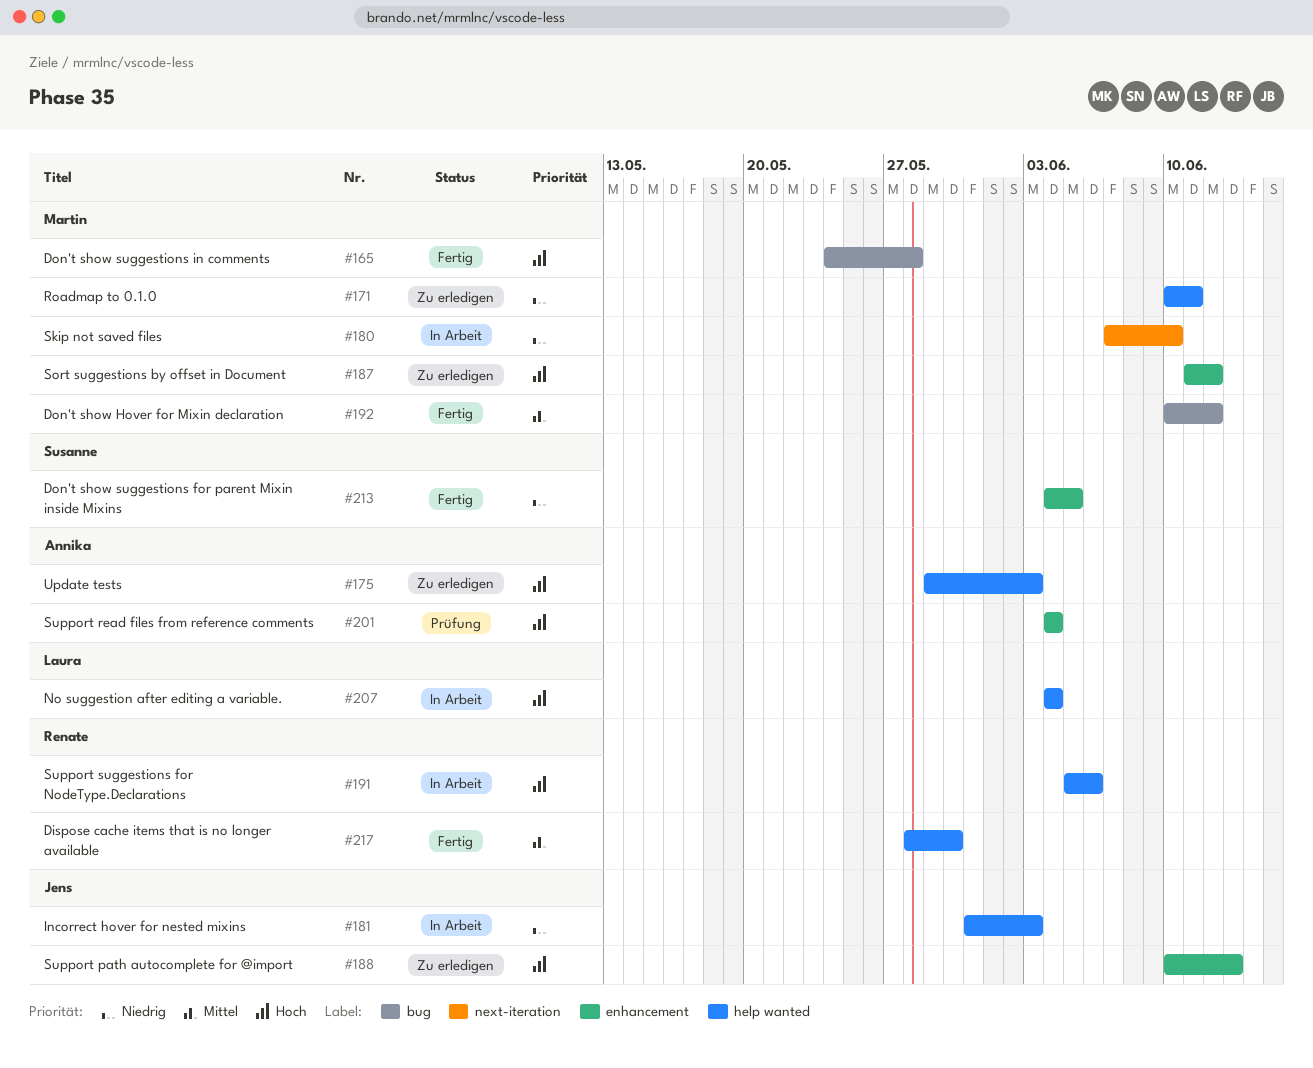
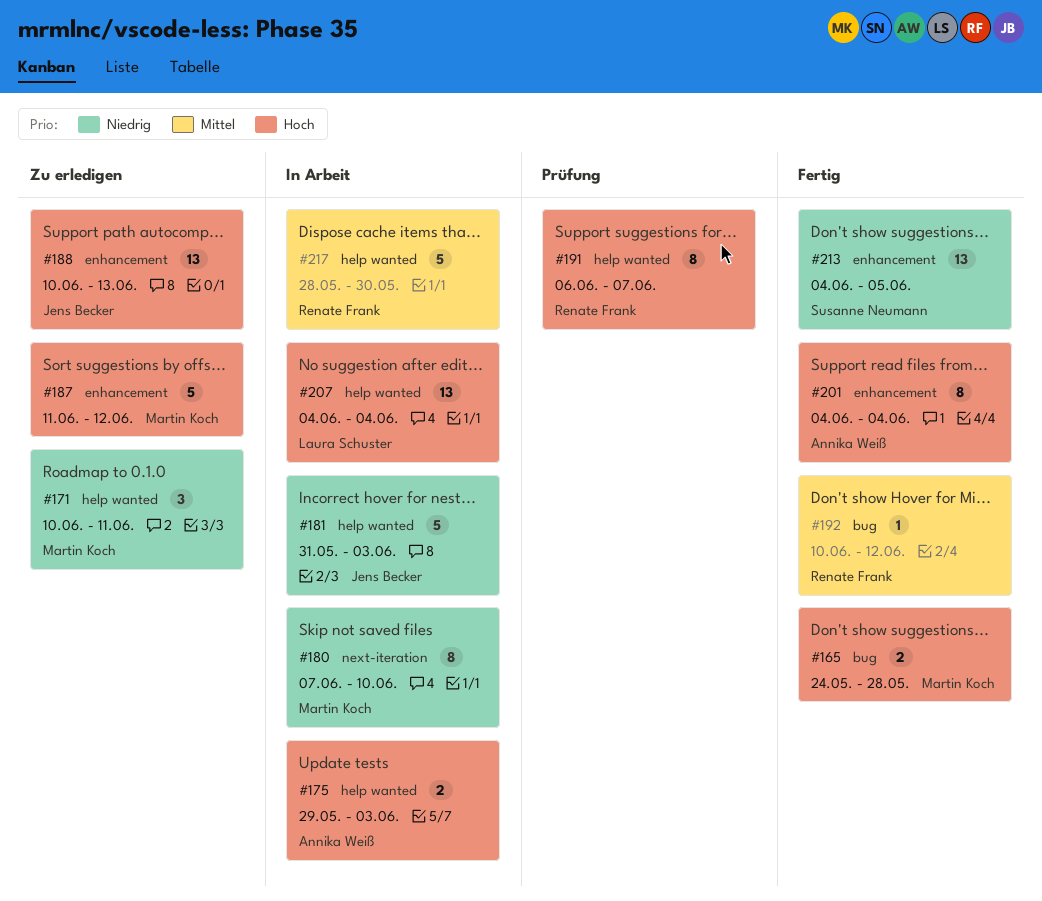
#175, status: Zu erledigen -> In Arbeit
#191, status: In Arbeit -> Prüfung
#191, start: Jun 5 -> Jun 6
#191, due: Jun 6 -> Jun 7
#192, owner: Martin Koch -> Renate Frank
#201, status: Prüfung -> Fertig
#217, status: Fertig -> In Arbeit

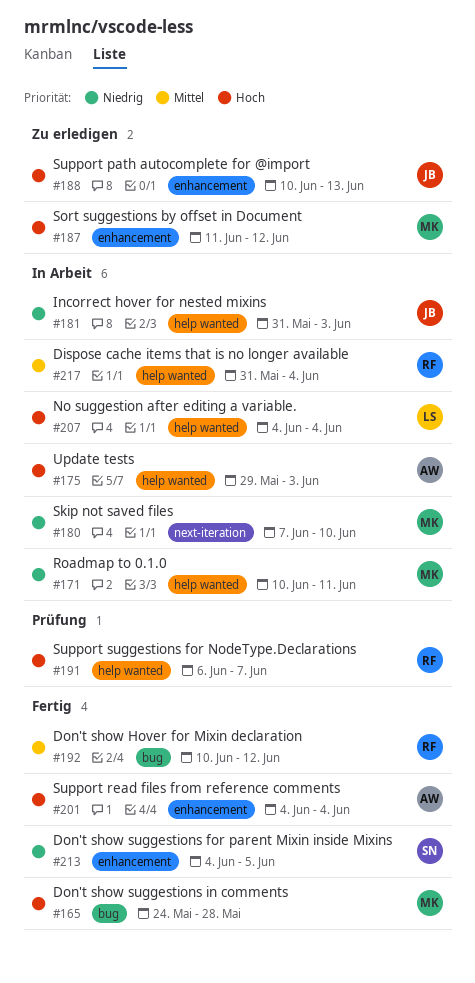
#171, status: Zu erledigen -> In Arbeit
#217, start: May 28 -> May 31
#217, due: May 30 -> Jun 4

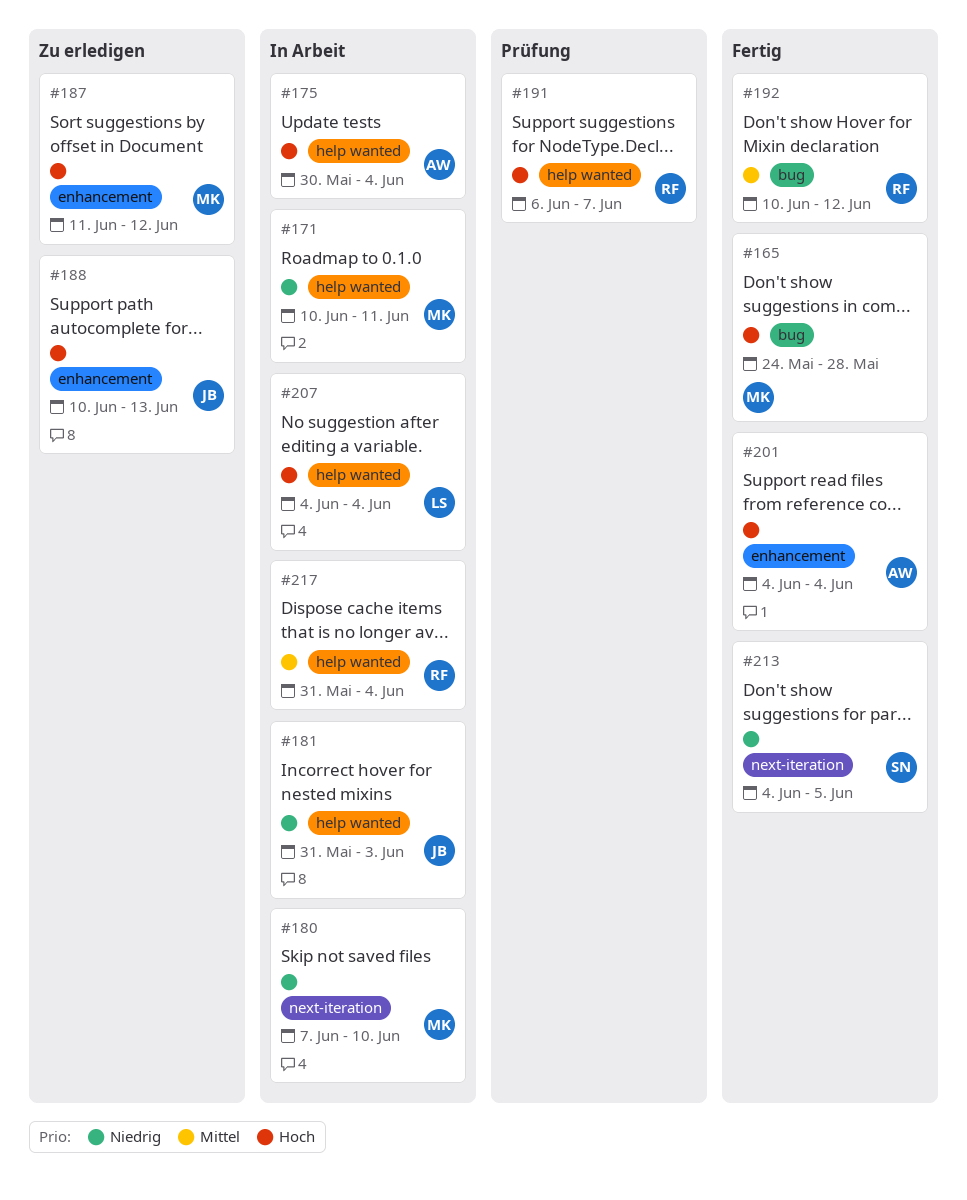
#175, start: May 29 -> May 30
#175, due: Jun 3 -> Jun 4
#213, label: enhancement -> next-iteration

